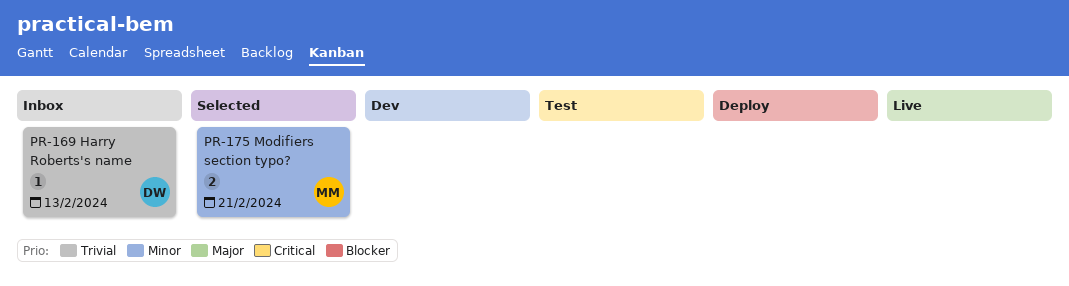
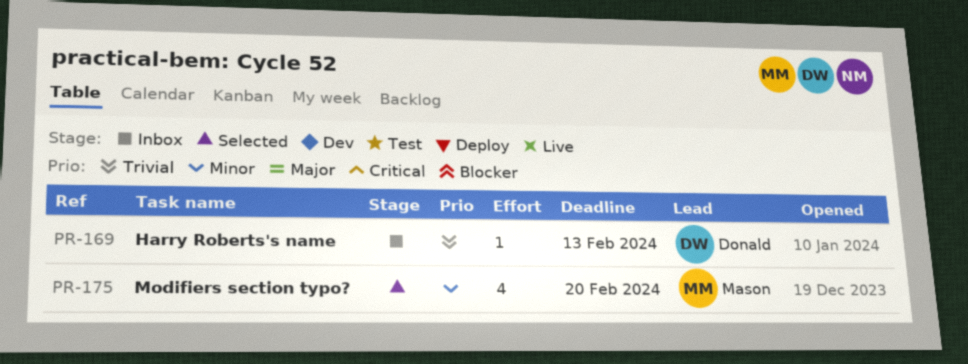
PR-175, estimate: 2 -> 4
PR-175, due: Feb 21 -> Feb 20

